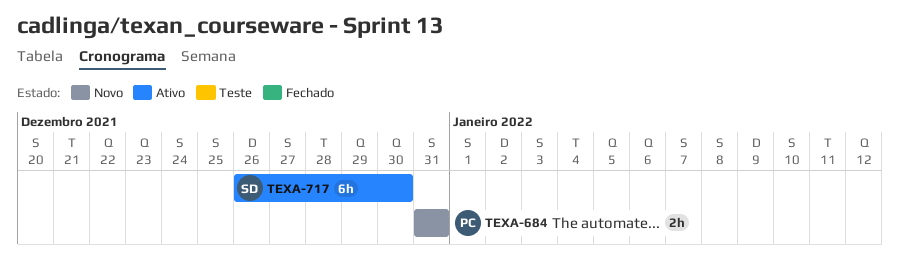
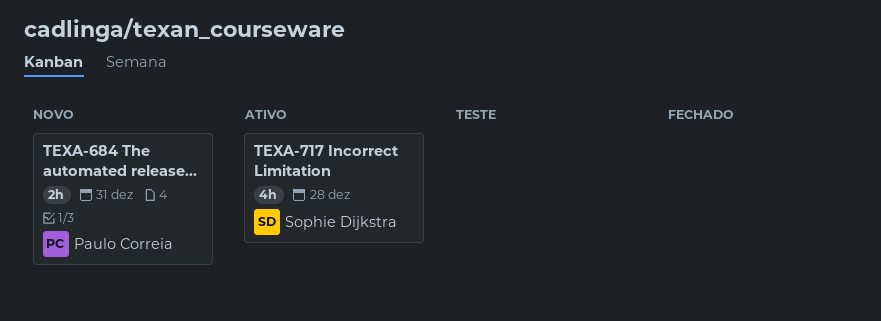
TEXA-717, estimate: 6h -> 4h
TEXA-717, due: Dec 30 -> Dec 28

